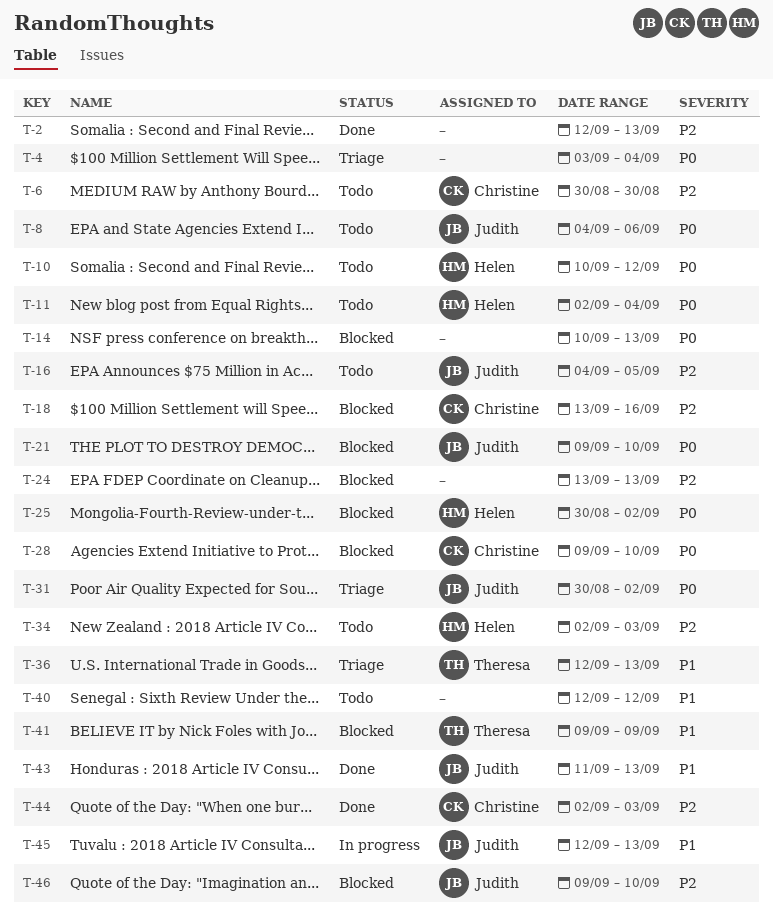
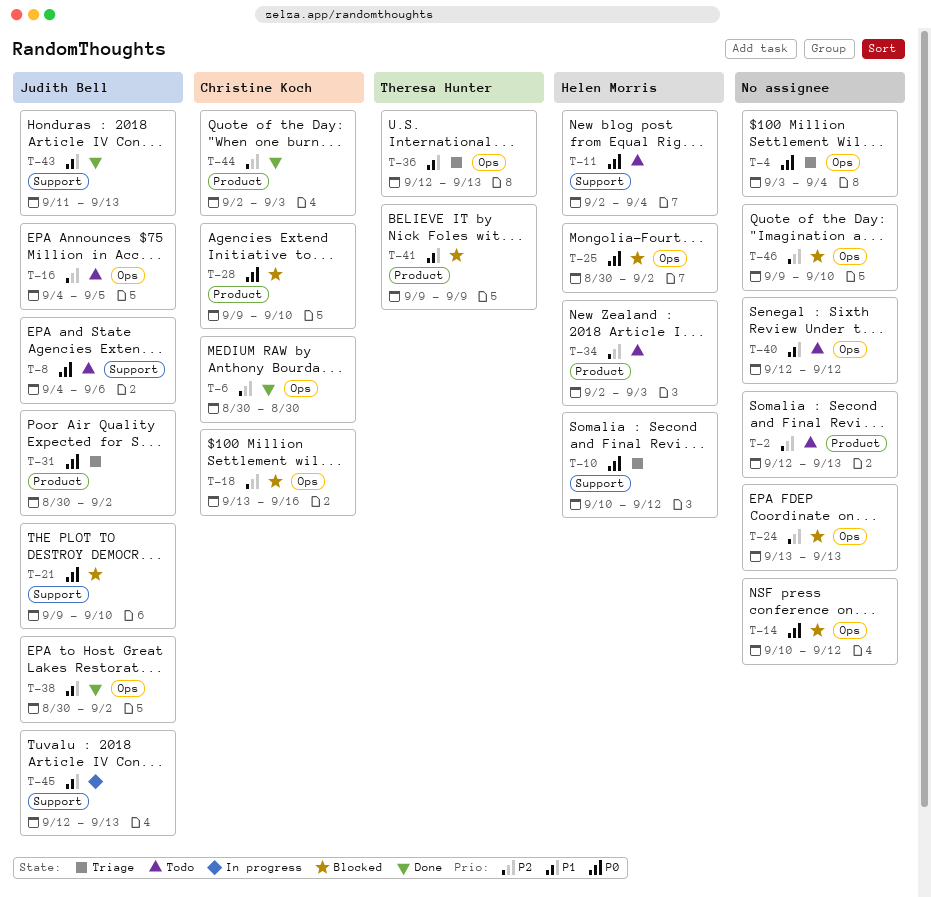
T-2, status: Done -> Todo
T-6, status: Todo -> Done
T-10, status: Todo -> Triage
T-14, due: Sep 13 -> Sep 12
T-38: none -> present
T-46, owner: Judith Bell -> none

